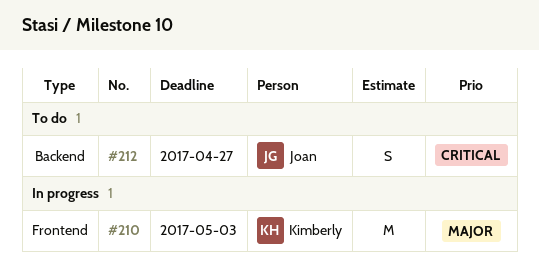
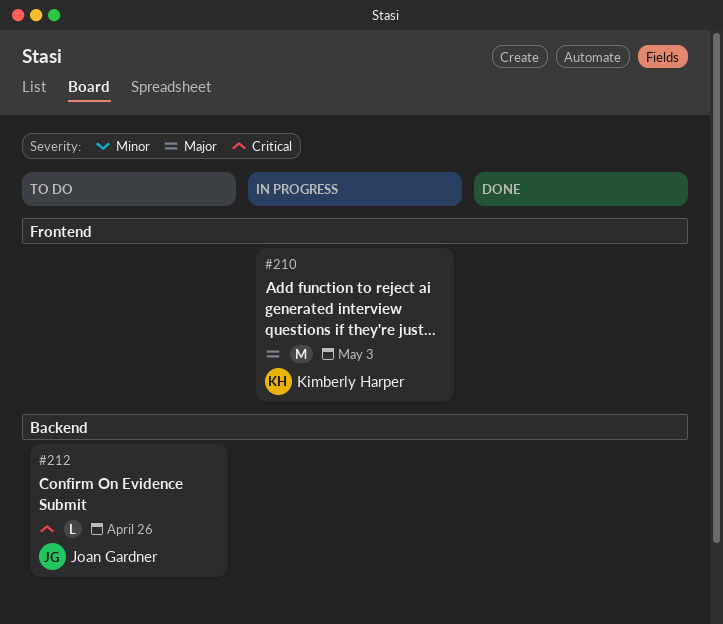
#212, estimate: S -> L
#212, due: Apr 27 -> Apr 26

